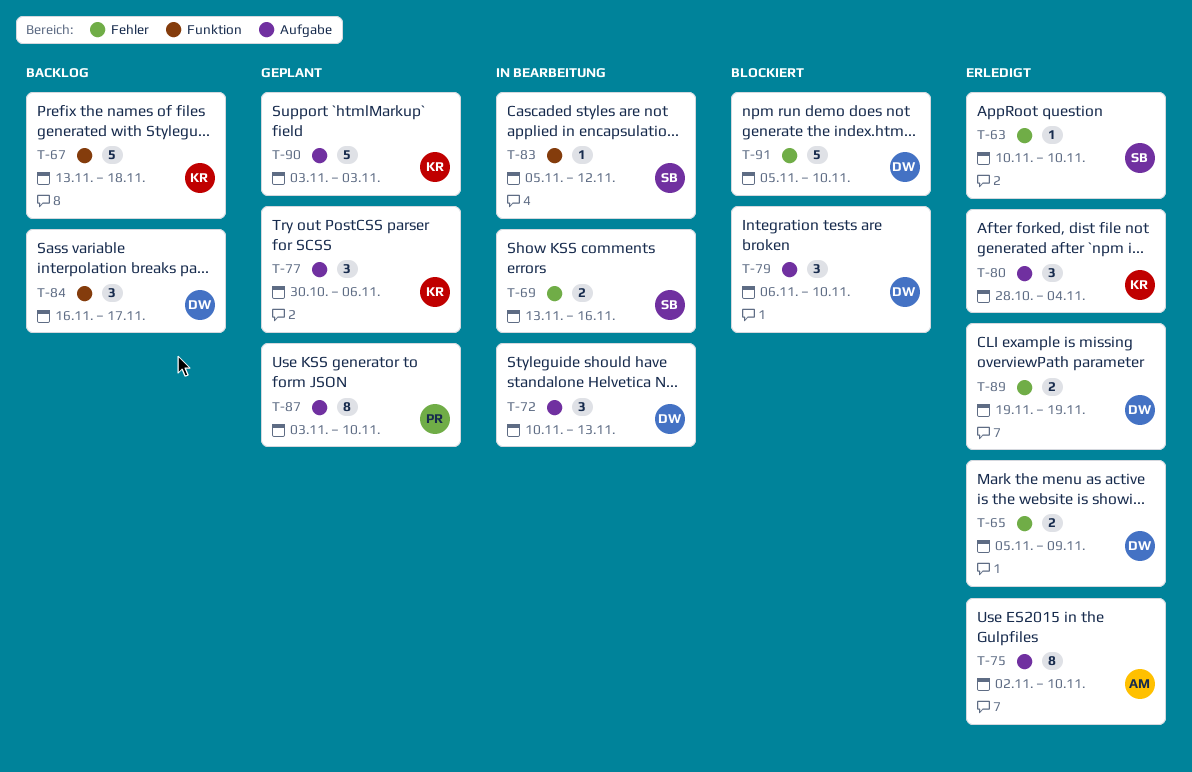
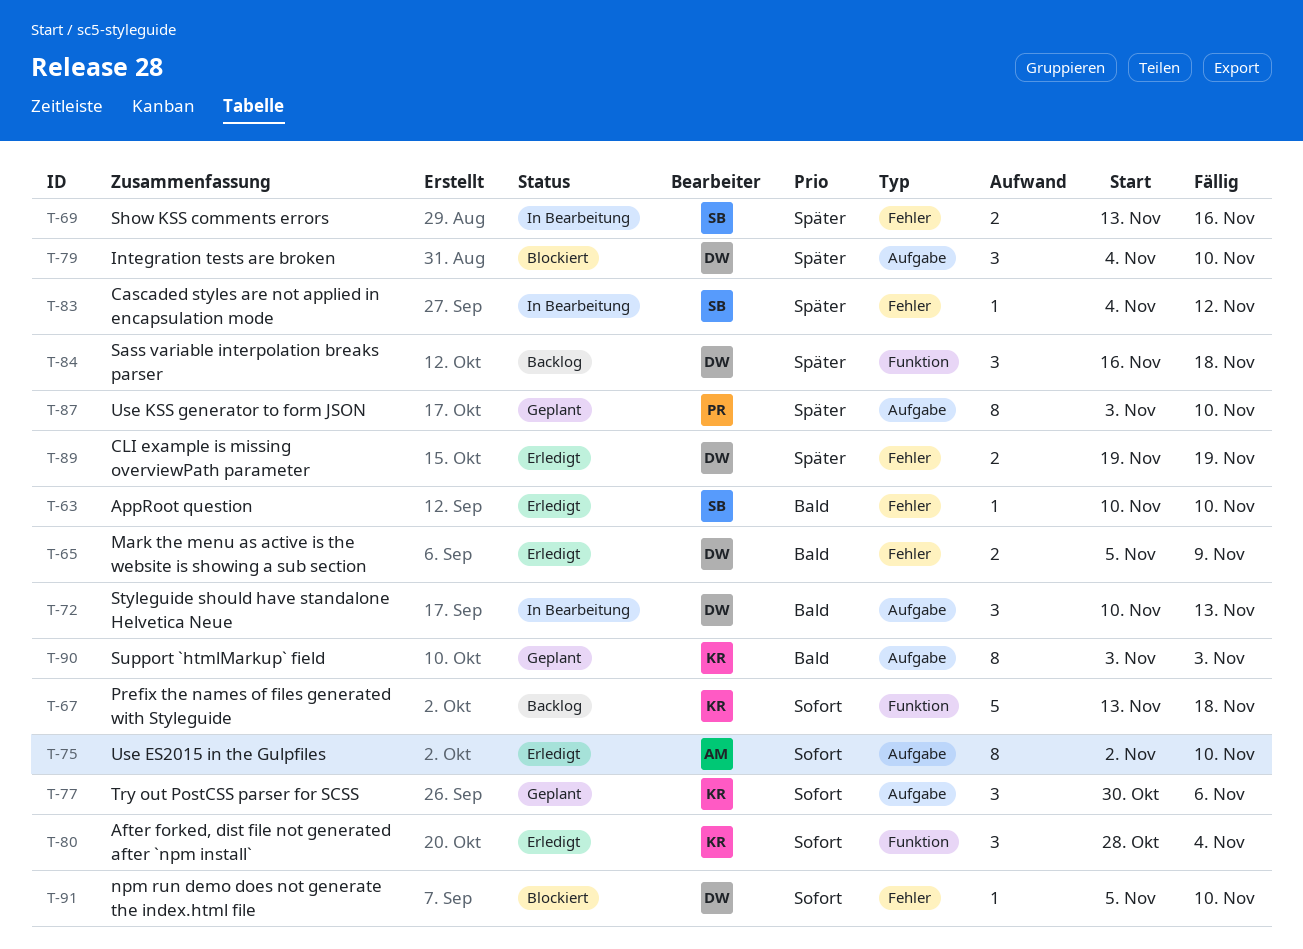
T-79, start: Nov 6 -> Nov 4
T-80, label: Aufgabe -> Funktion
T-83, label: Funktion -> Fehler
T-83, start: Nov 5 -> Nov 4
T-84, due: Nov 17 -> Nov 18
T-90, estimate: 5 -> 8
T-91, estimate: 5 -> 1

